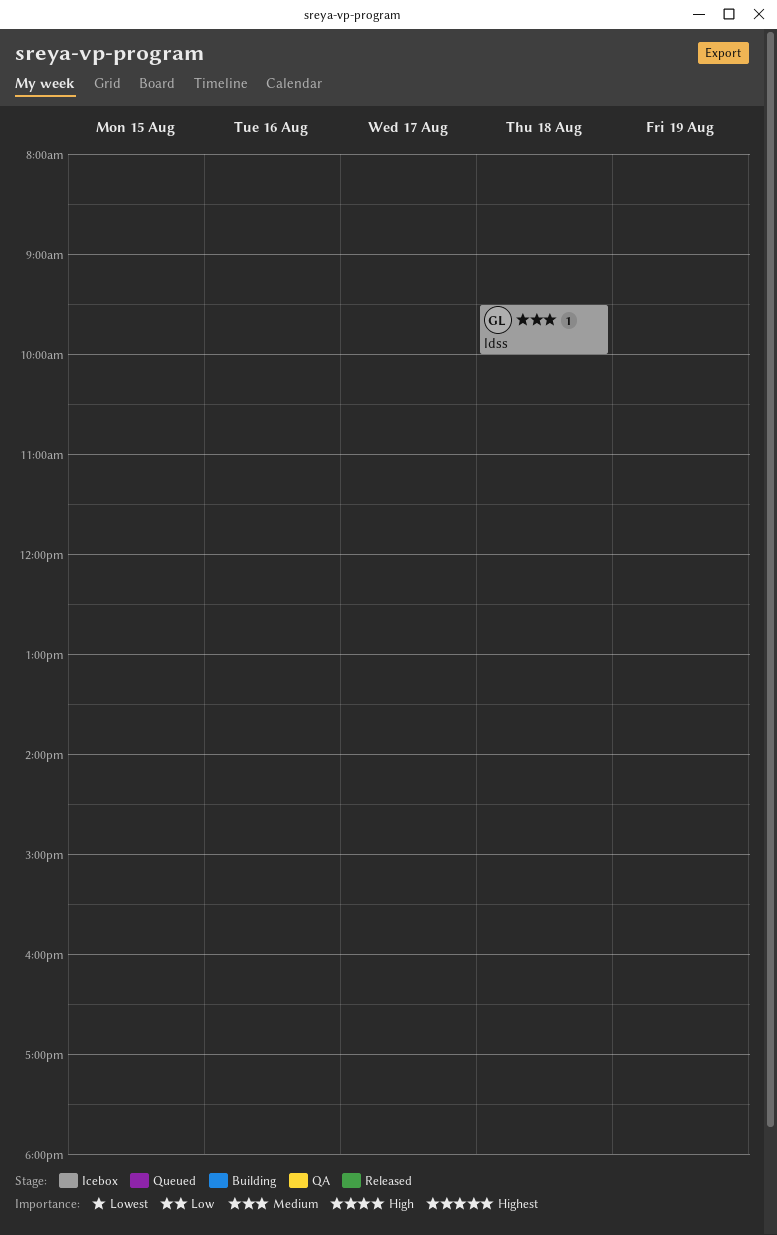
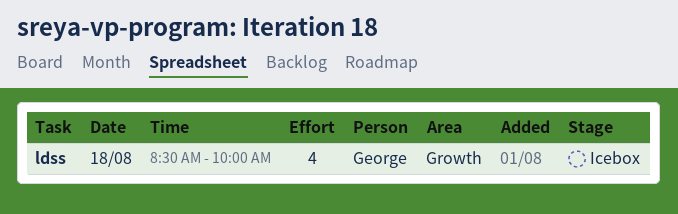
ldss, estimate: 1 -> 4
ldss, begins: 09:30 -> 08:30

